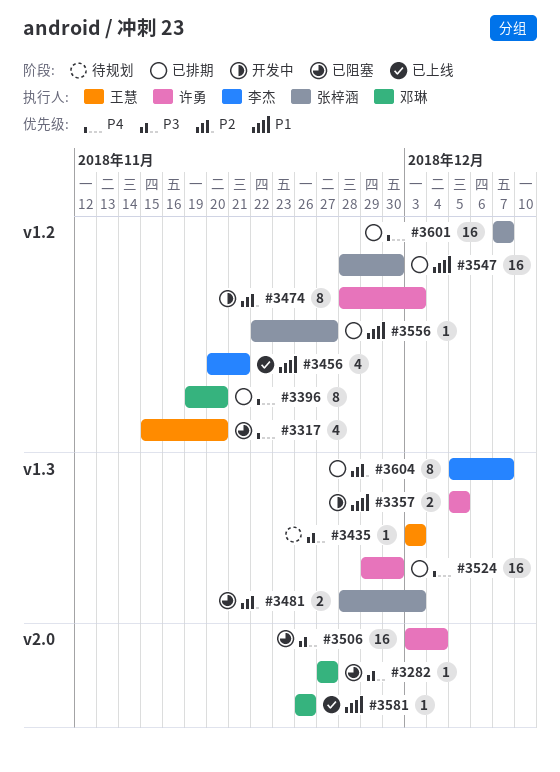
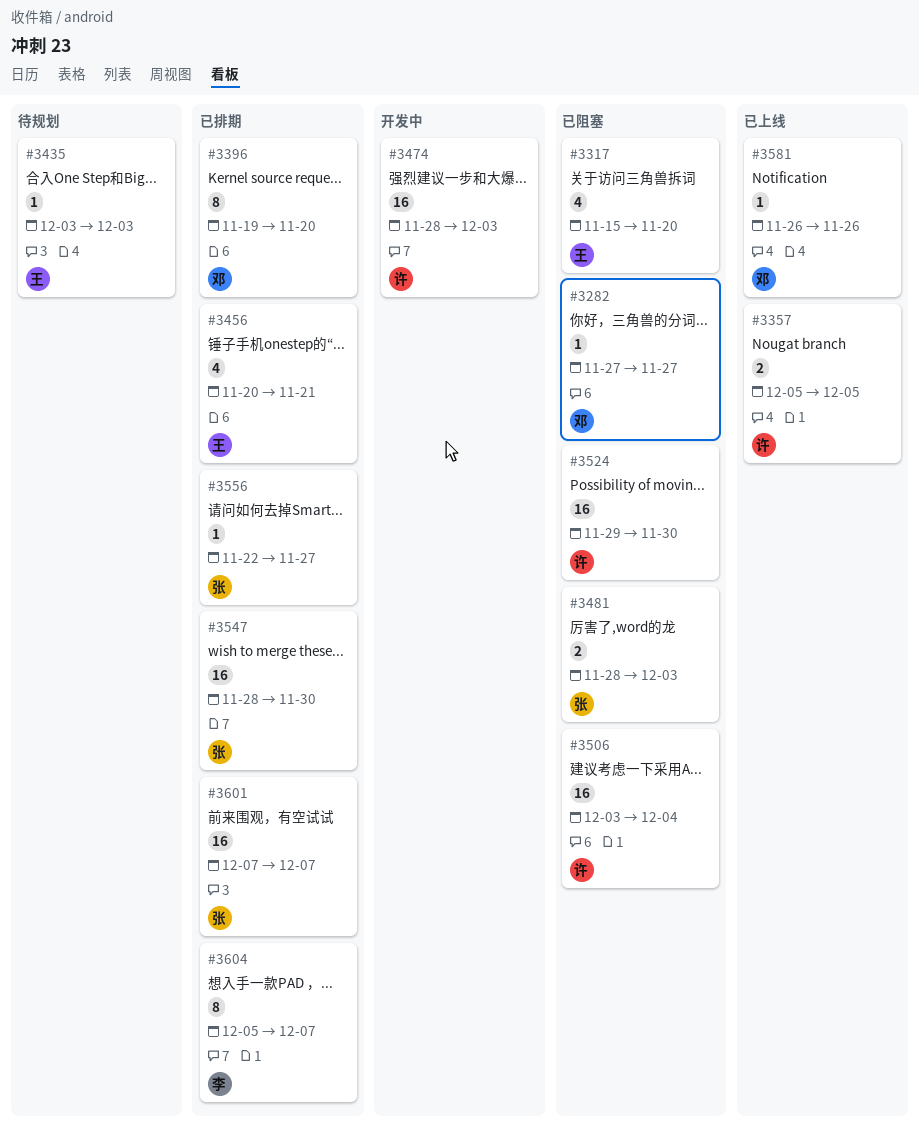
#3357, status: 开发中 -> 已上线
#3456, status: 已上线 -> 已排期
#3456, owner: 李杰 -> 王慧
#3474, estimate: 8 -> 16
#3524, status: 已排期 -> 已阻塞

